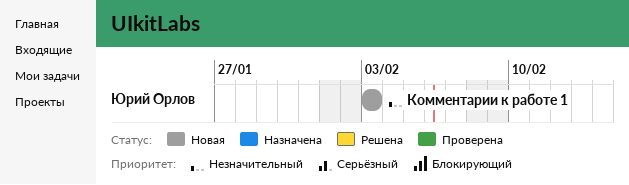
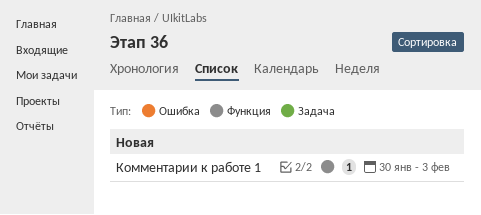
Комментарии к работе 1, start: Feb 3 -> Jan 30

